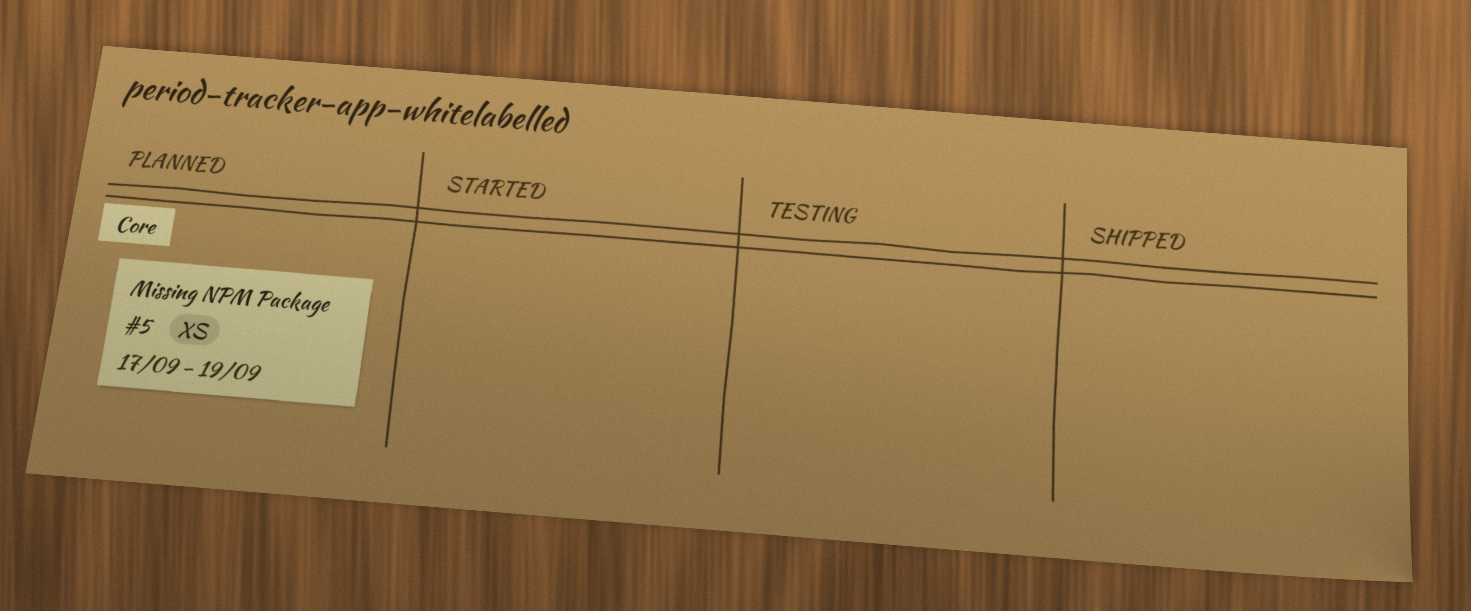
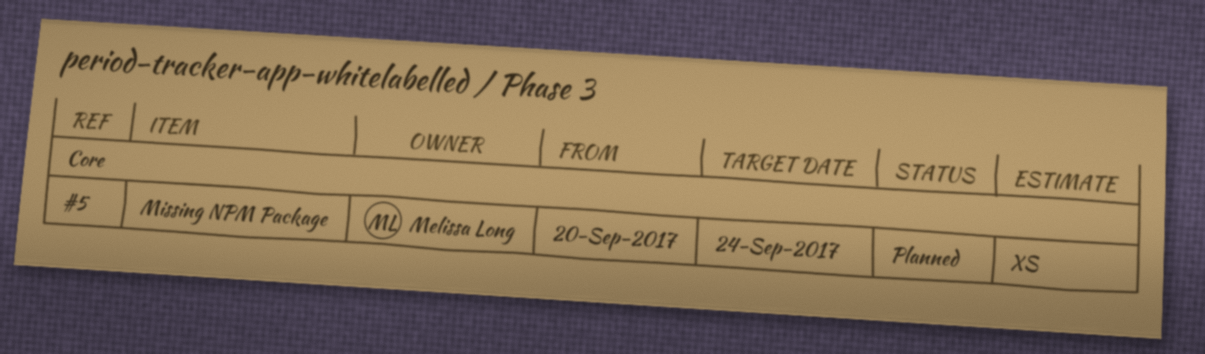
#5, start: Sep 17 -> Sep 20
#5, due: Sep 19 -> Sep 24

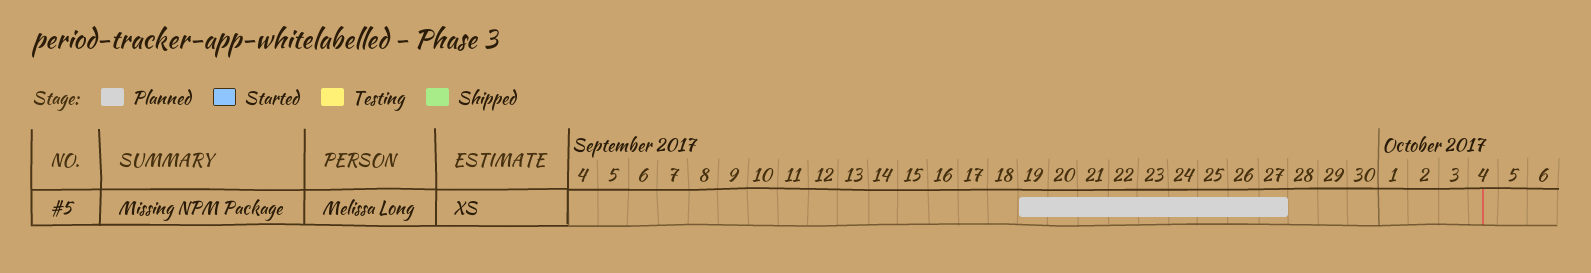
#5, start: Sep 20 -> Sep 19
#5, due: Sep 24 -> Sep 27

